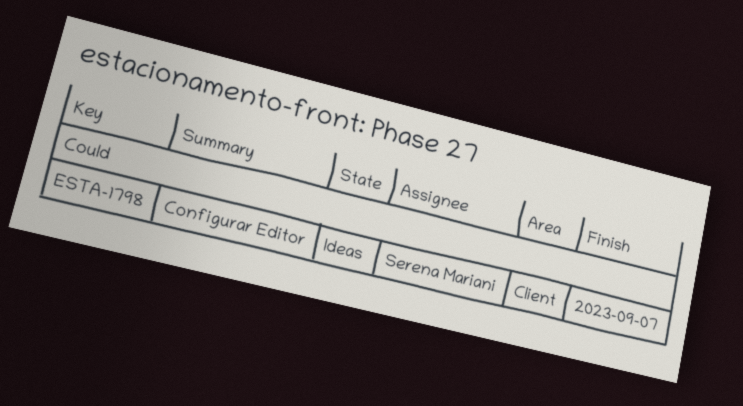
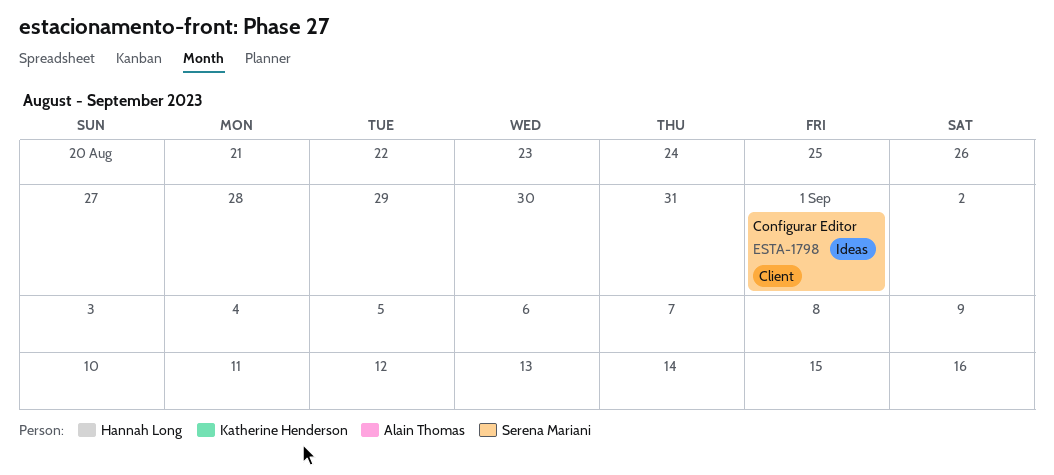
ESTA-1798, due: Sep 7 -> Sep 1

